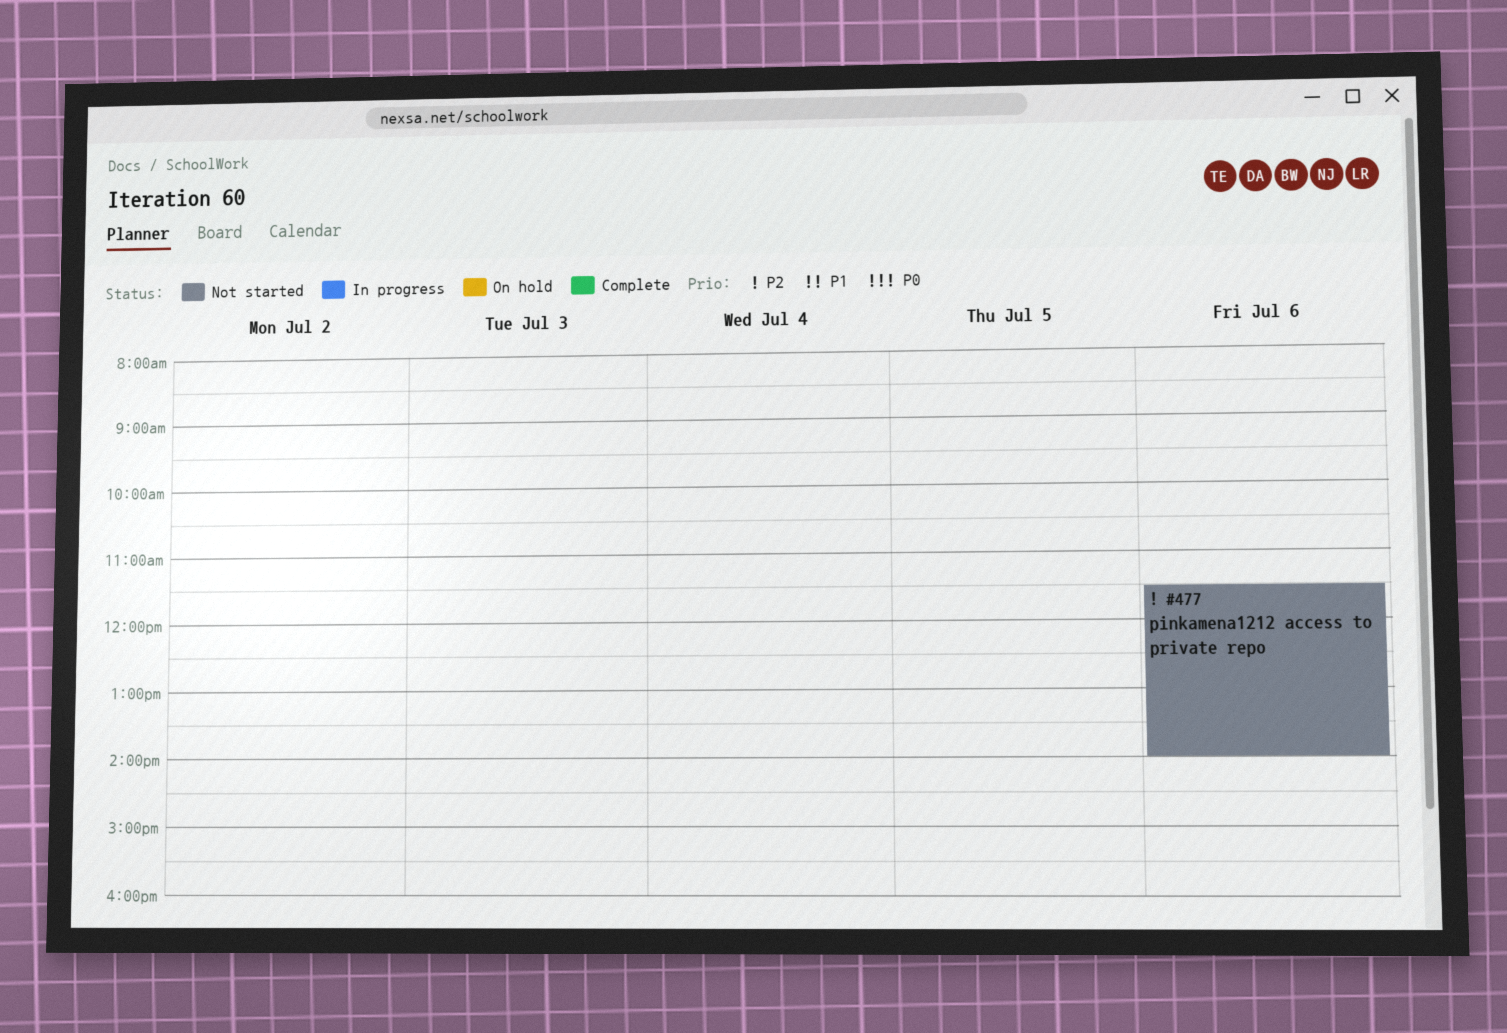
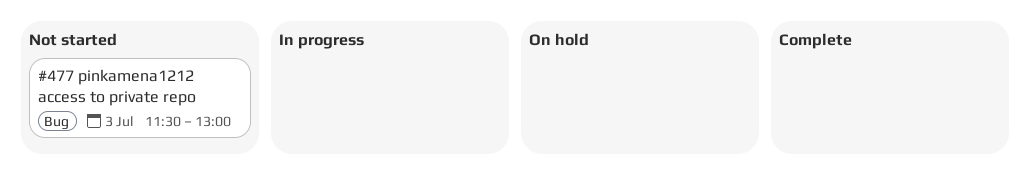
#477, day: Jul 6 -> Jul 3
#477, ends: 14:00 -> 13:00

